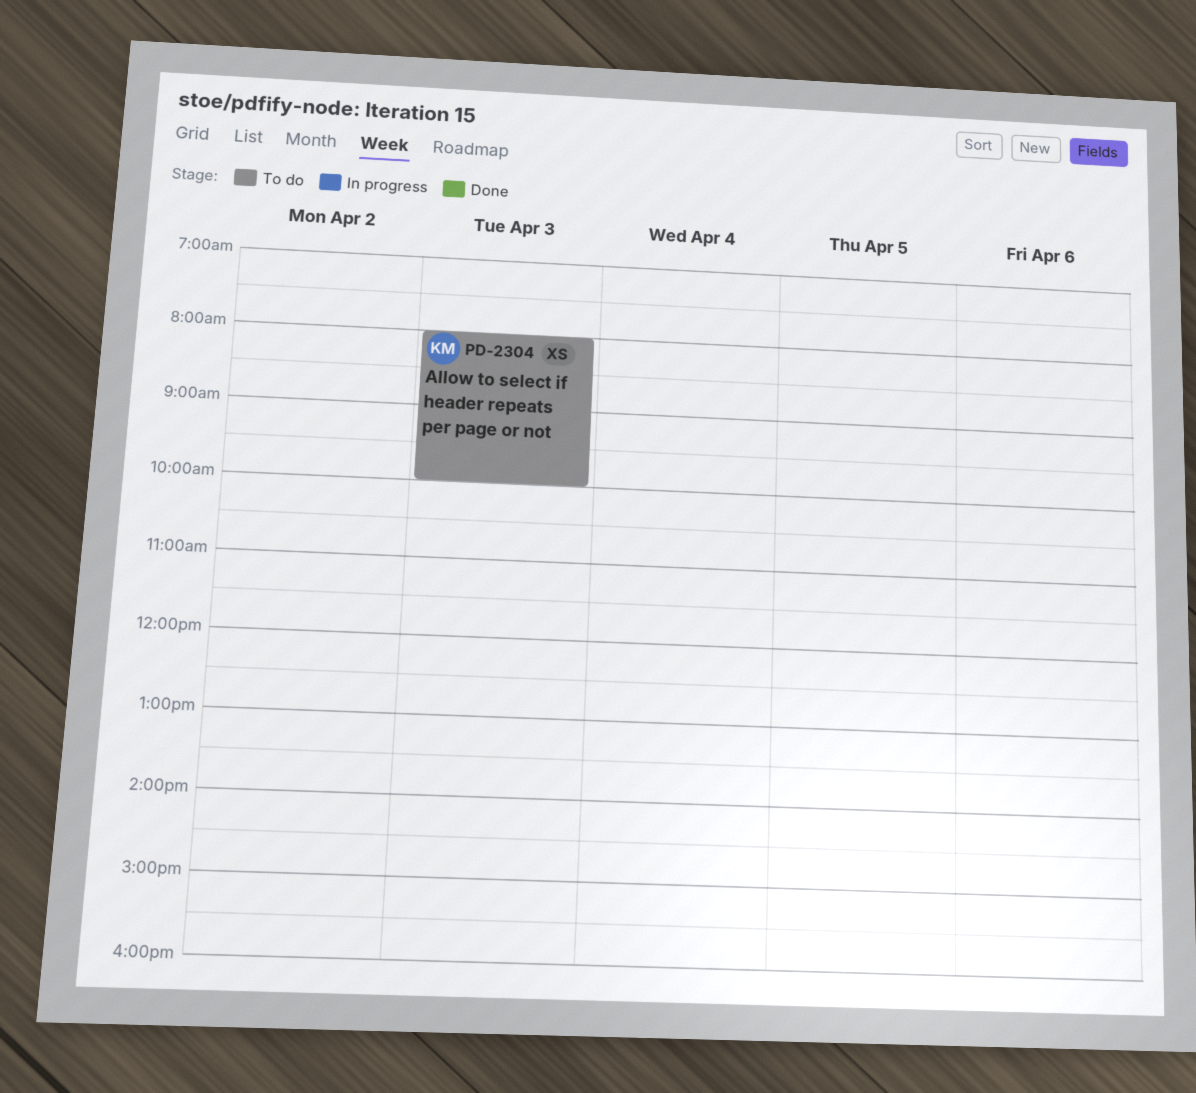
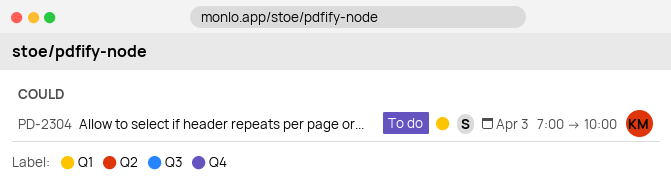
PD-2304, estimate: XS -> S
PD-2304, begins: 08:00 -> 07:00

